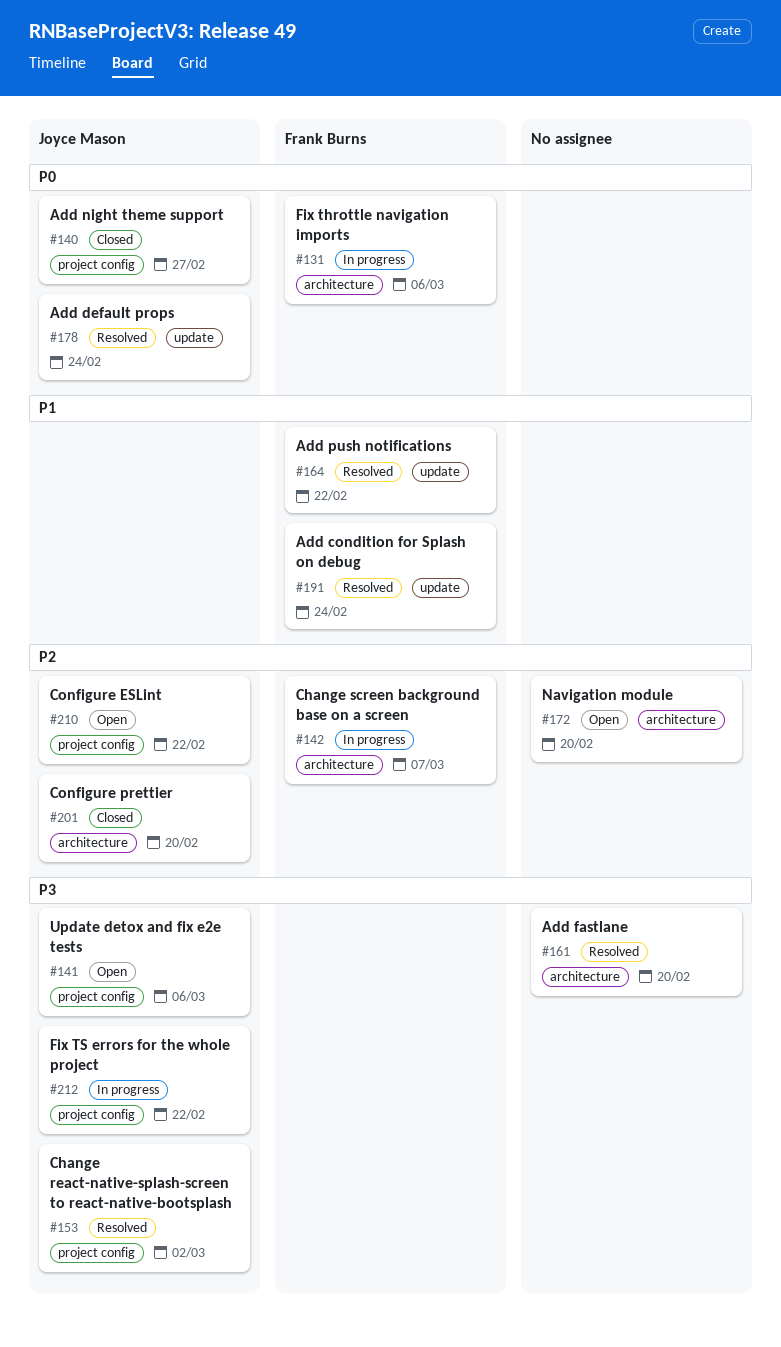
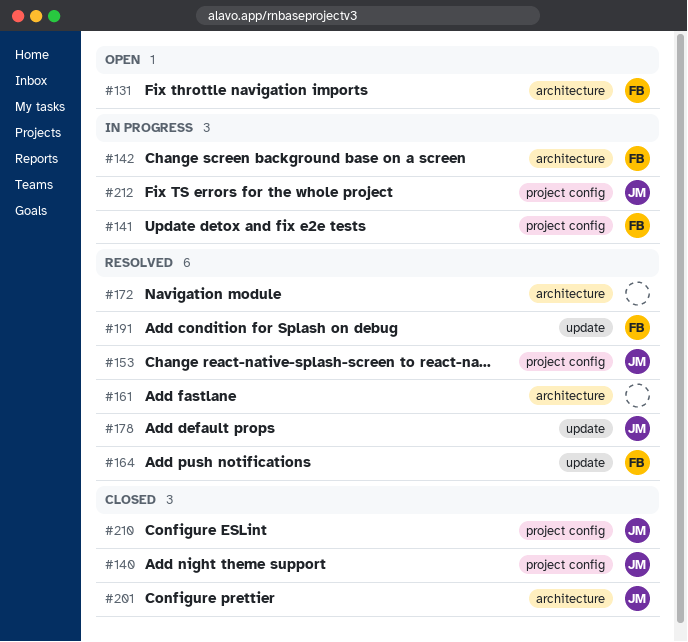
#131, status: In progress -> Open
#141, status: Open -> In progress
#141, owner: Joyce Mason -> Frank Burns
#172, status: Open -> Resolved
#210, status: Open -> Closed

